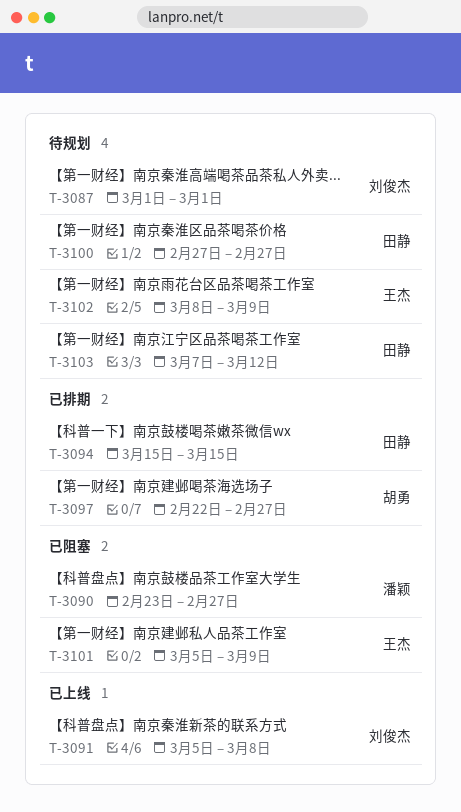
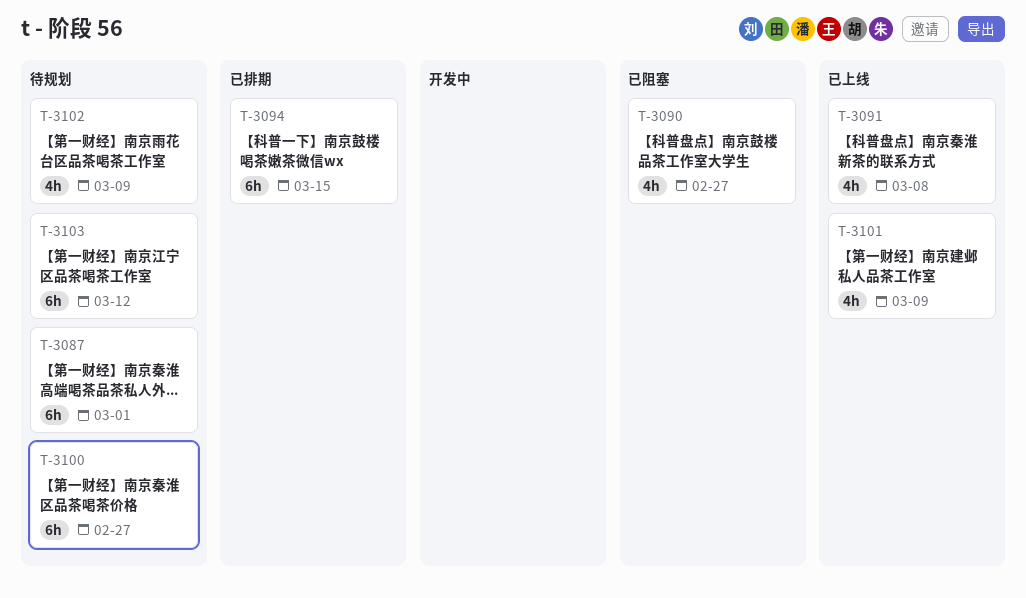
T-3097: present -> none
T-3101, status: 已阻塞 -> 已上线

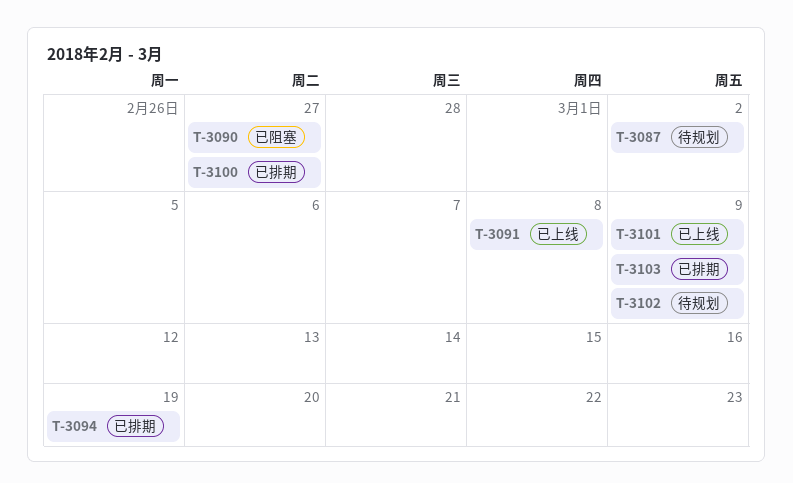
T-3087, due: Mar 1 -> Mar 2
T-3094, due: Mar 15 -> Mar 19
T-3100, status: 待规划 -> 已排期
T-3103, status: 待规划 -> 已排期
T-3103, due: Mar 12 -> Mar 9

